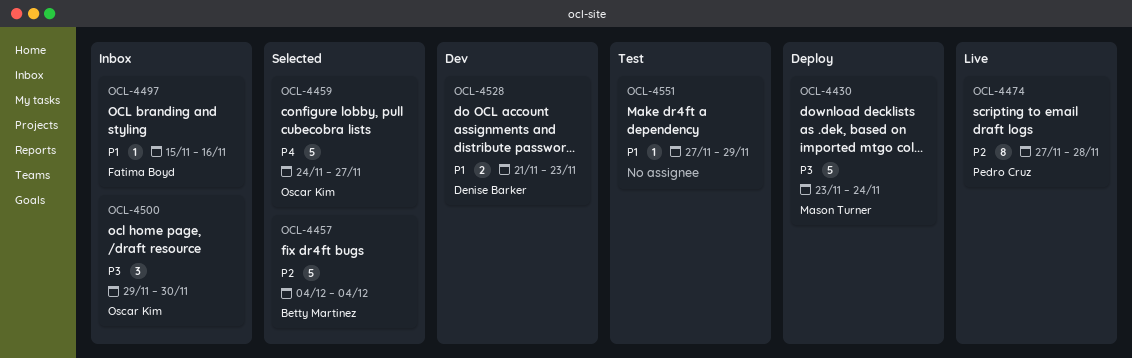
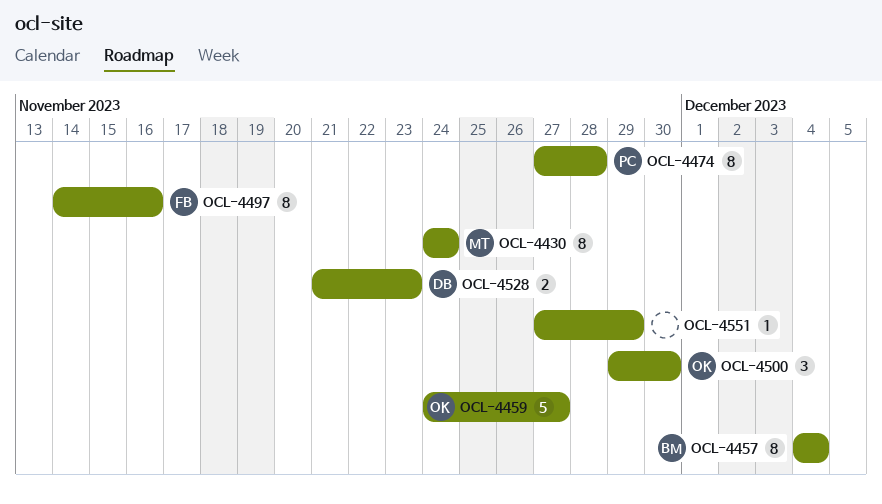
OCL-4430, estimate: 5 -> 8
OCL-4430, start: Nov 23 -> Nov 24
OCL-4457, estimate: 5 -> 8
OCL-4497, estimate: 1 -> 8
OCL-4497, start: Nov 15 -> Nov 14

